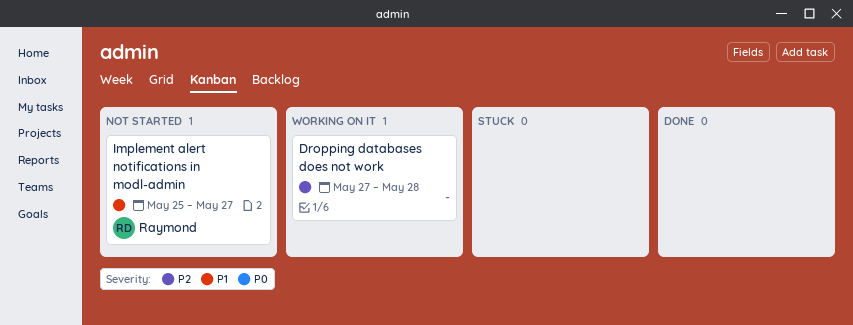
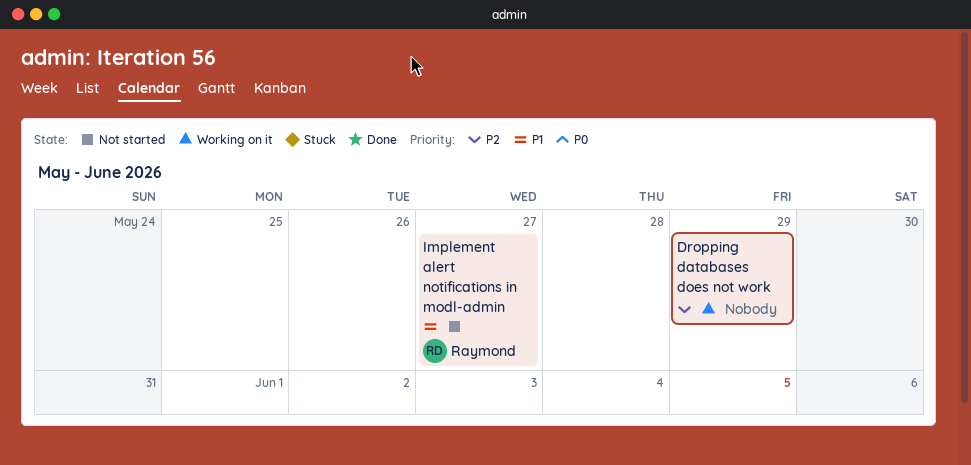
Dropping databases does not work, due: May 28 -> May 29

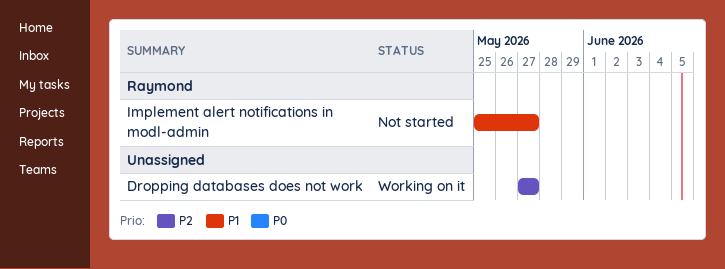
Dropping databases does not work, due: May 29 -> May 27

